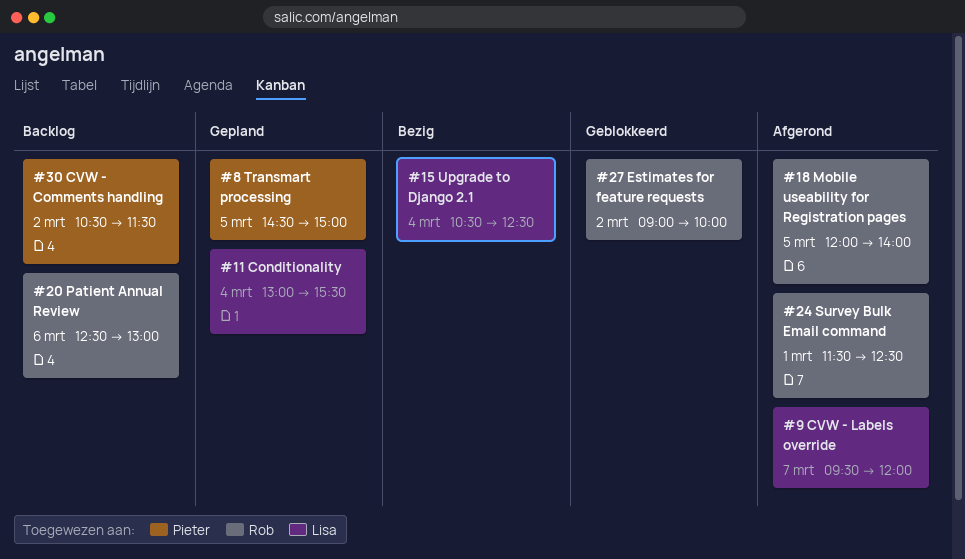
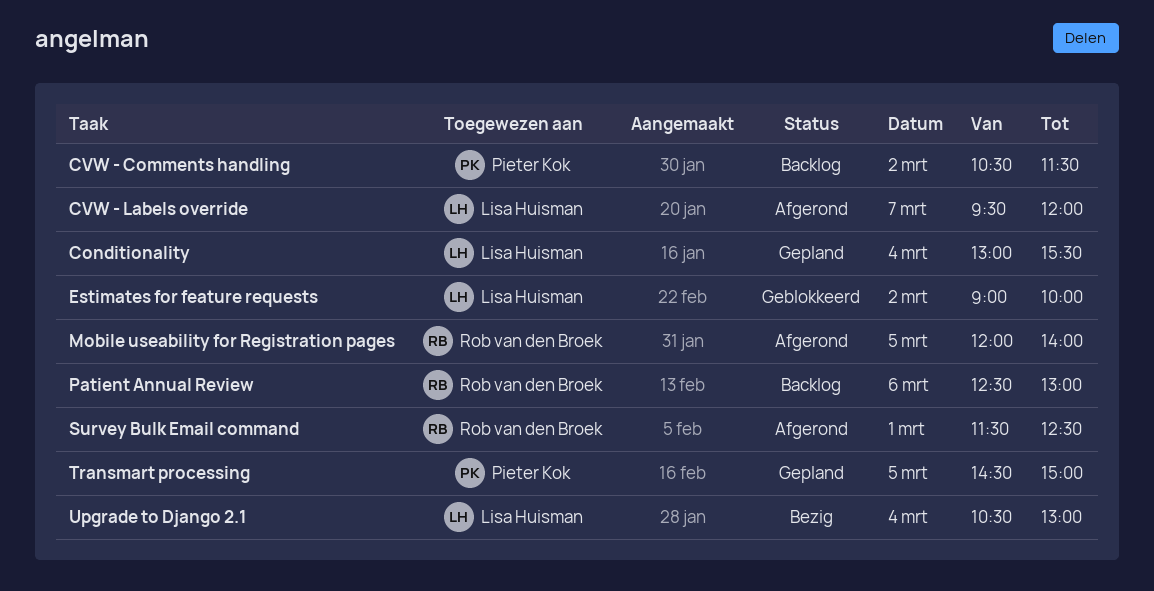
Estimates for feature requests, owner: Rob van den Broek -> Lisa Huisman
Upgrade to Django 2.1, ends: 12:30 -> 13:00

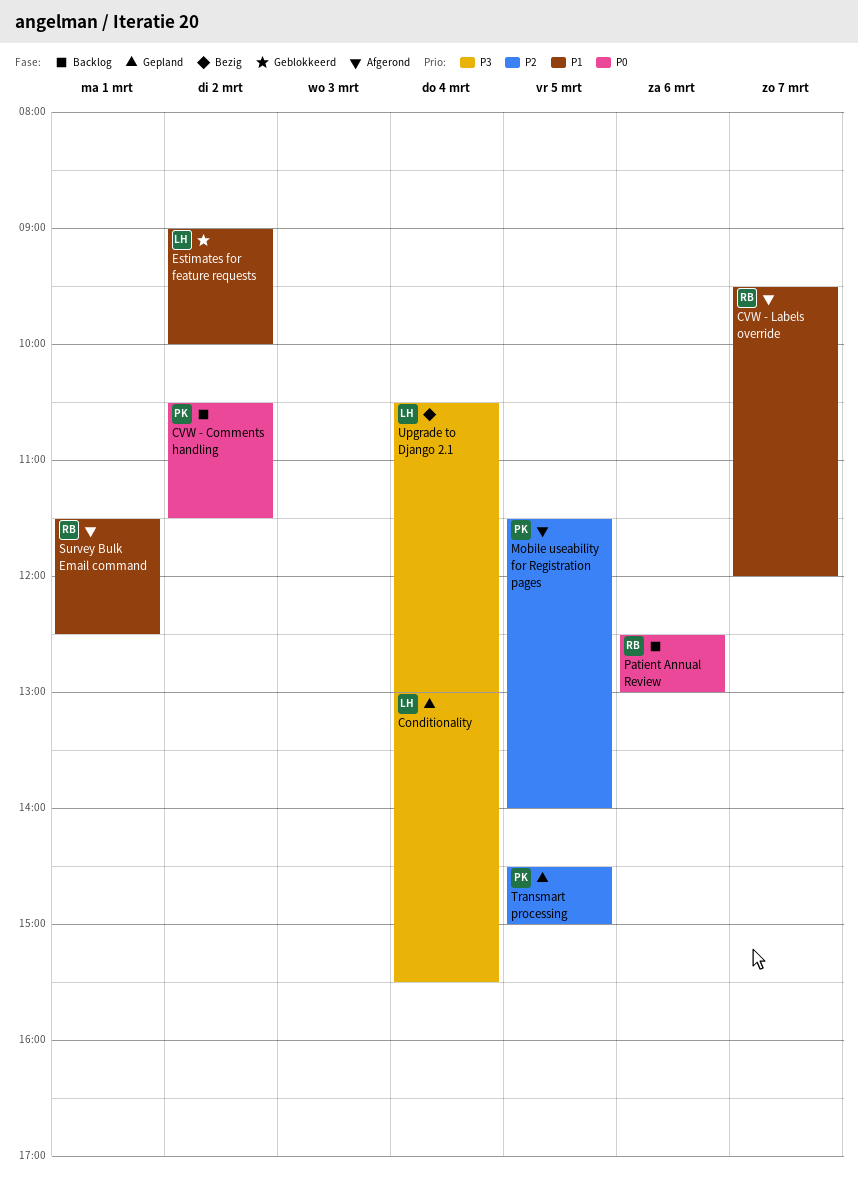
CVW - Labels override, owner: Lisa Huisman -> Rob van den Broek
Mobile useability for Registration pages, owner: Rob van den Broek -> Pieter Kok
Mobile useability for Registration pages, begins: 12:00 -> 11:30

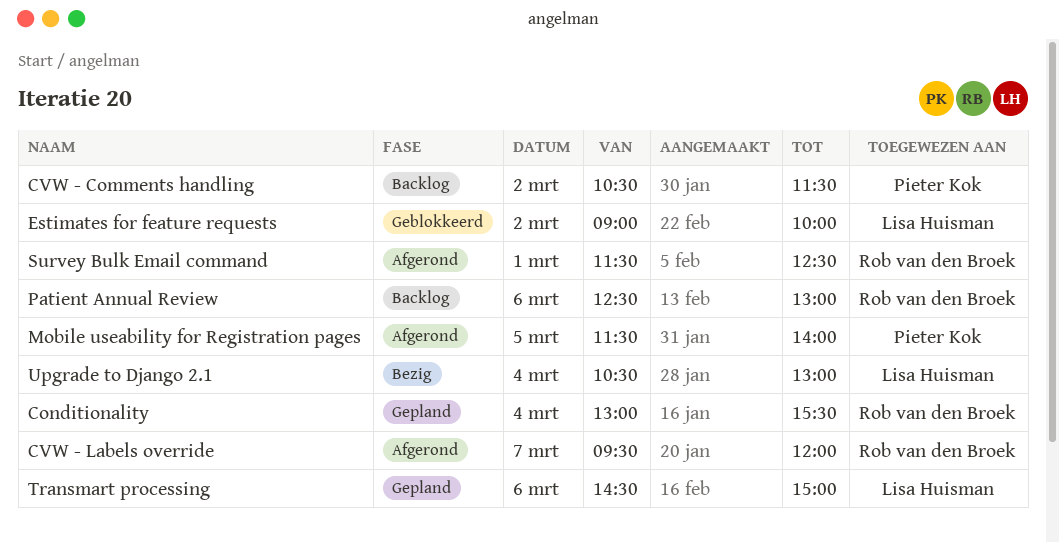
Conditionality, owner: Lisa Huisman -> Rob van den Broek
Transmart processing, owner: Pieter Kok -> Lisa Huisman
Transmart processing, day: Mar 5 -> Mar 6

